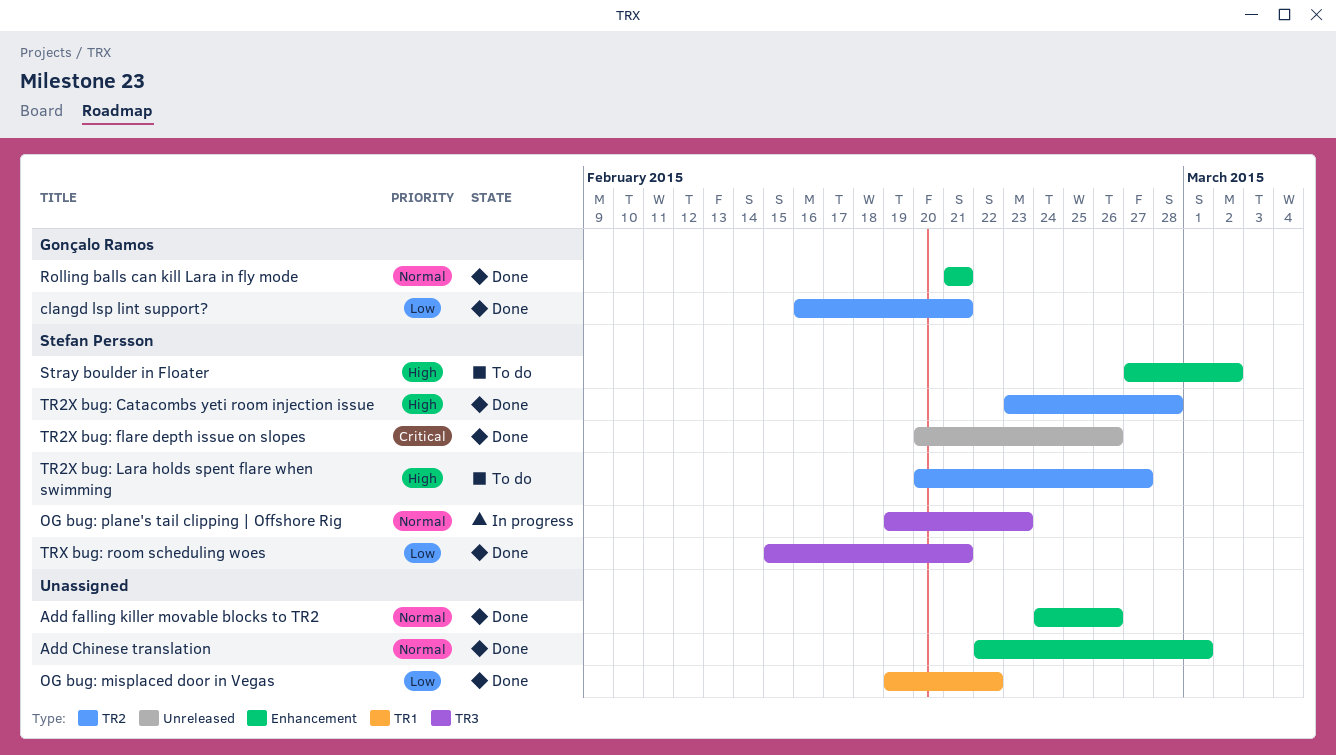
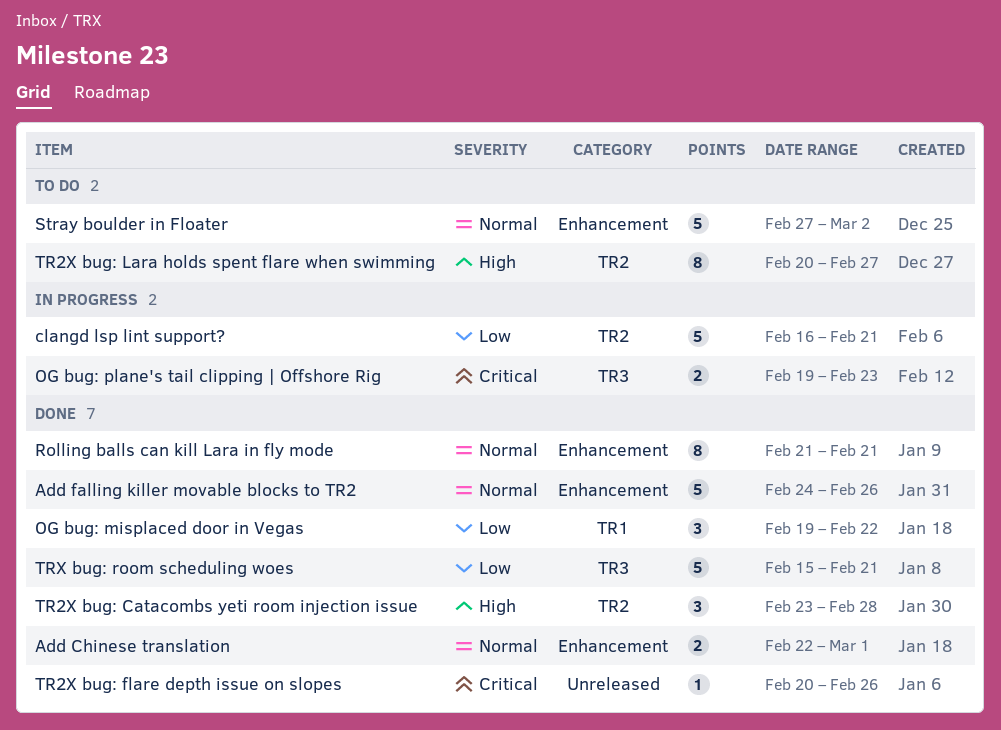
clangd lsp lint support?, status: Done -> In progress
OG bug: plane's tail clipping | Offshore Rig, priority: Normal -> Critical
Stray boulder in Floater, priority: High -> Normal

